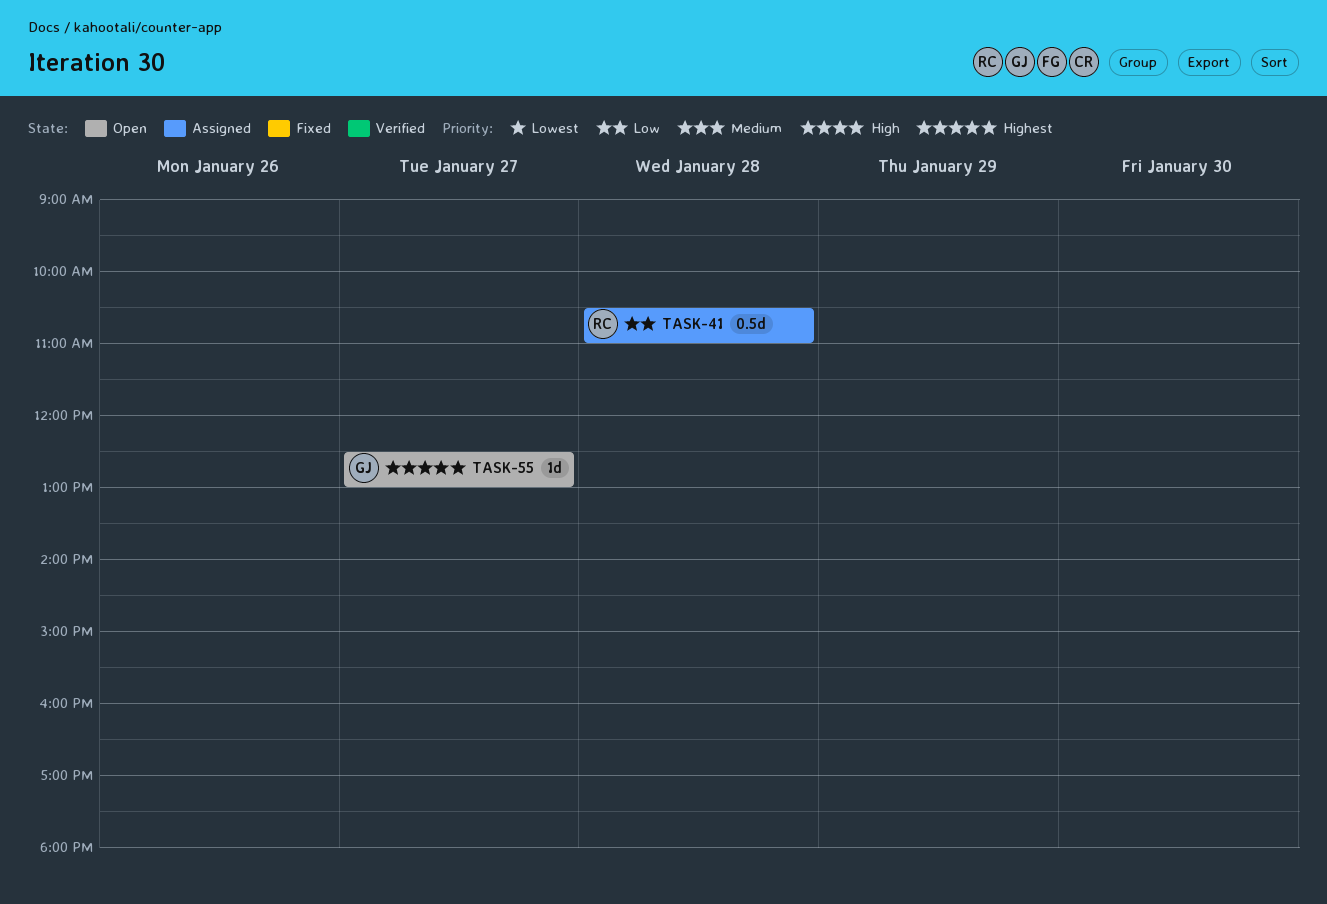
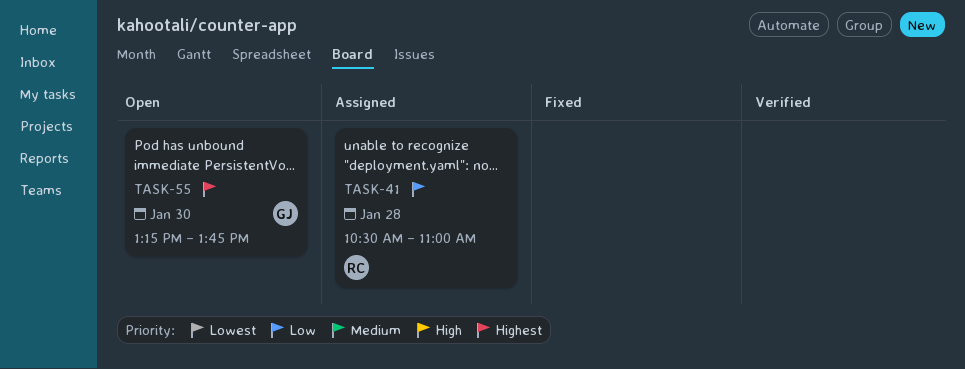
TASK-55, day: Jan 27 -> Jan 30
TASK-55, begins: 12:30 -> 13:15
TASK-55, ends: 13:00 -> 13:45

